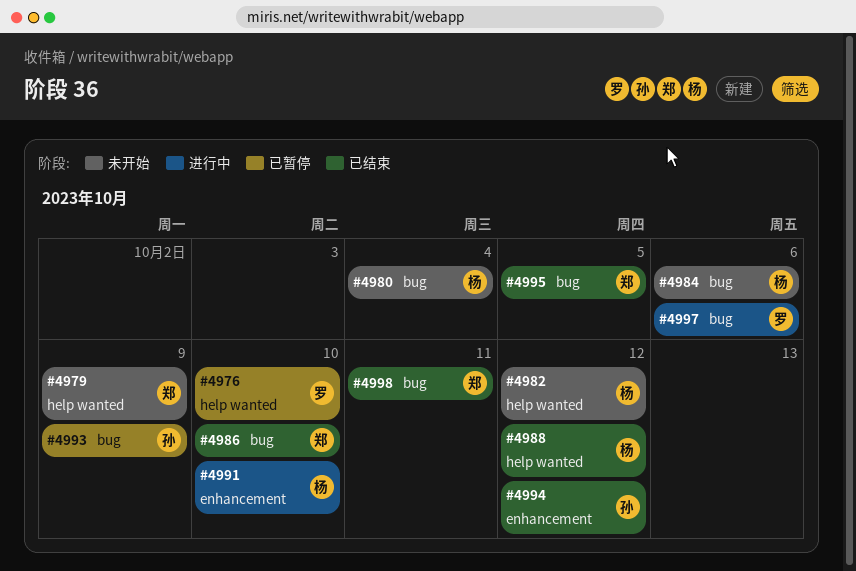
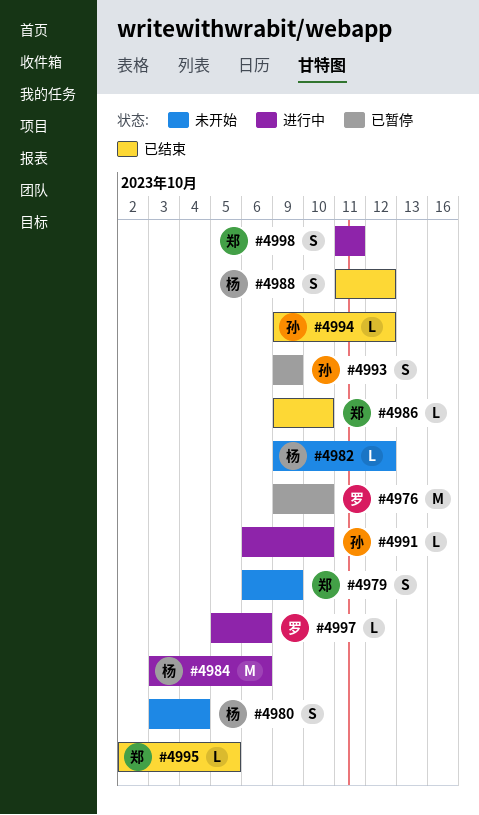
#4984, status: 未开始 -> 进行中
#4991, owner: 杨 -> 孙
#4998, status: 已结束 -> 进行中

